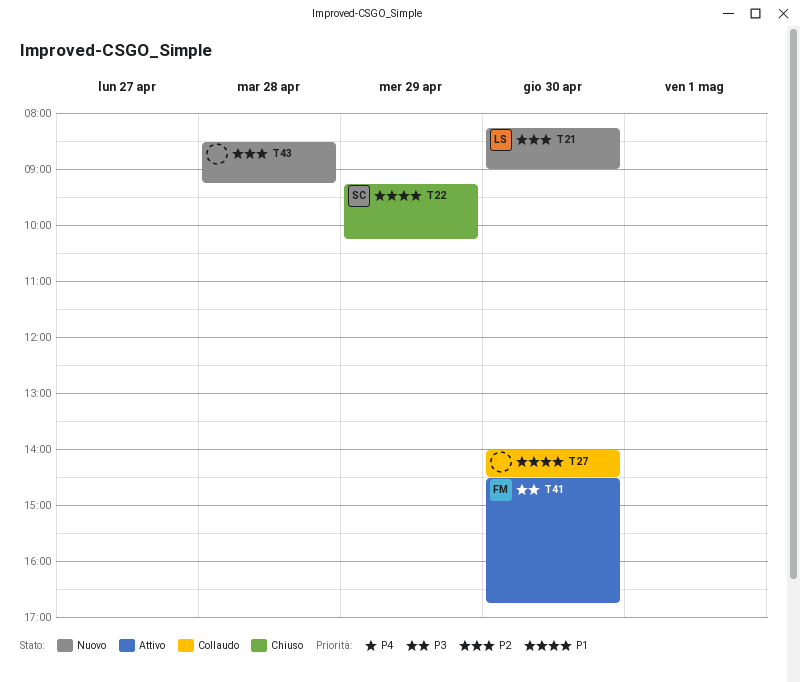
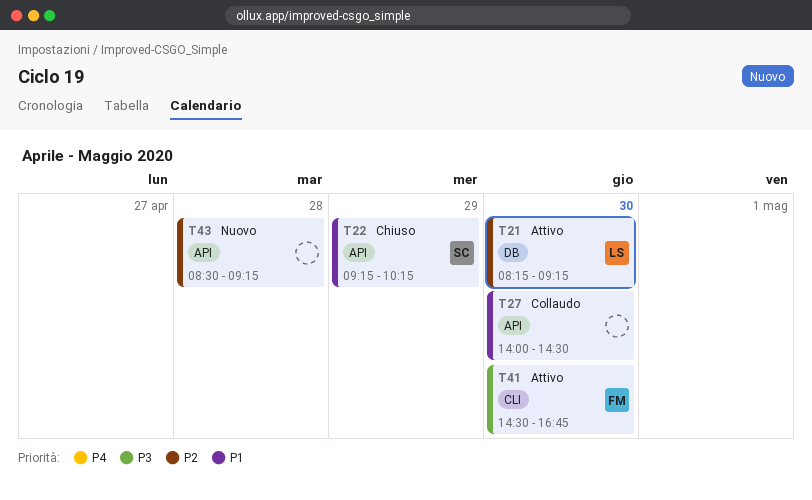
T21, status: Nuovo -> Attivo
T21, ends: 09:00 -> 09:15

